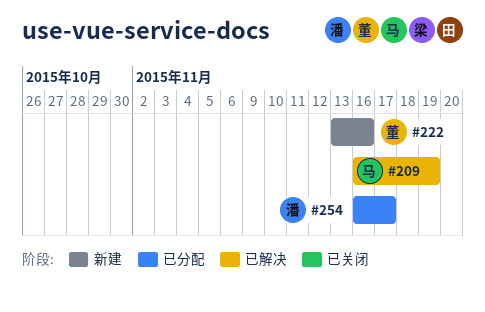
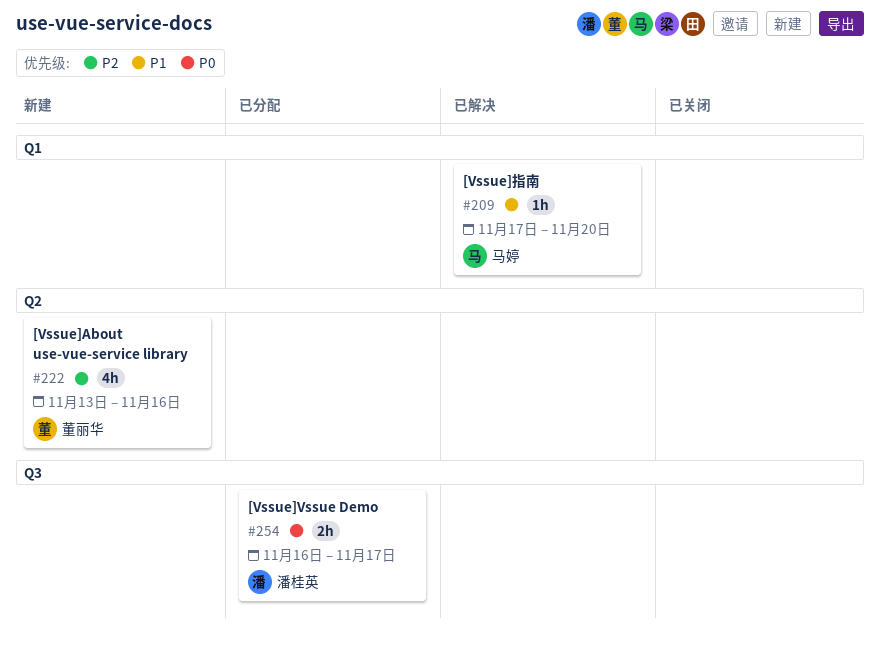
#209, start: Nov 16 -> Nov 17
#209, due: Nov 19 -> Nov 20

